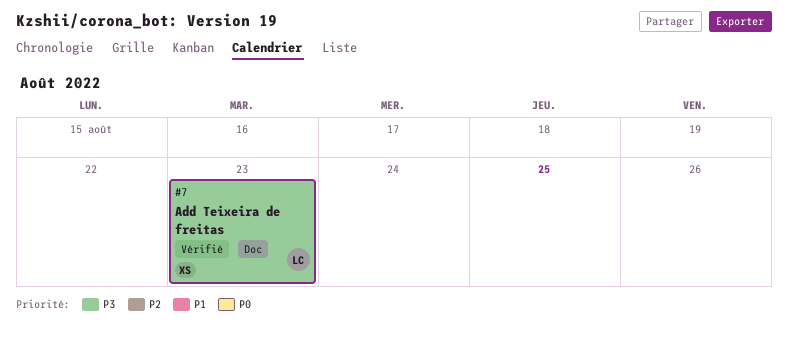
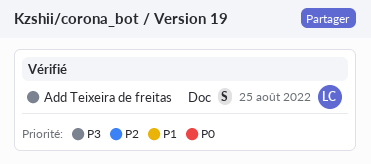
Add Teixeira de freitas, estimate: XS -> S
Add Teixeira de freitas, due: Aug 23 -> Aug 25

